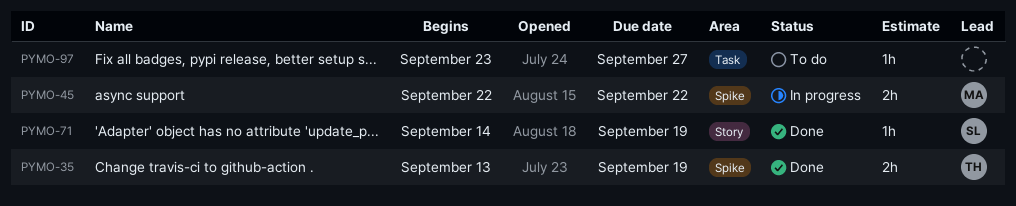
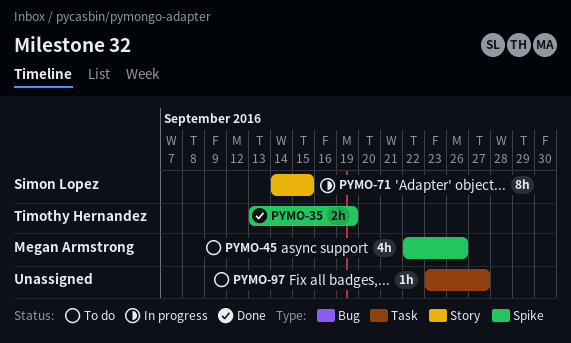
PYMO-45, status: In progress -> To do
PYMO-45, estimate: 2h -> 4h
PYMO-45, due: Sep 22 -> Sep 26
PYMO-71, status: Done -> In progress
PYMO-71, estimate: 1h -> 8h
PYMO-71, due: Sep 19 -> Sep 15

